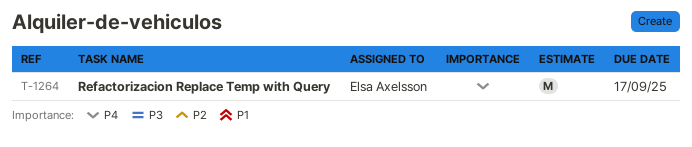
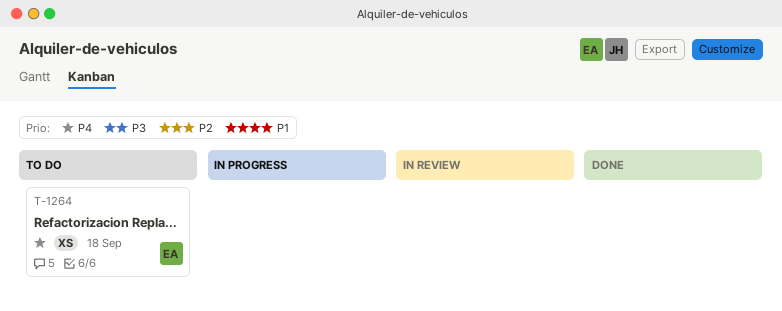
T-1264, estimate: M -> XS
T-1264, due: Sep 17 -> Sep 18

